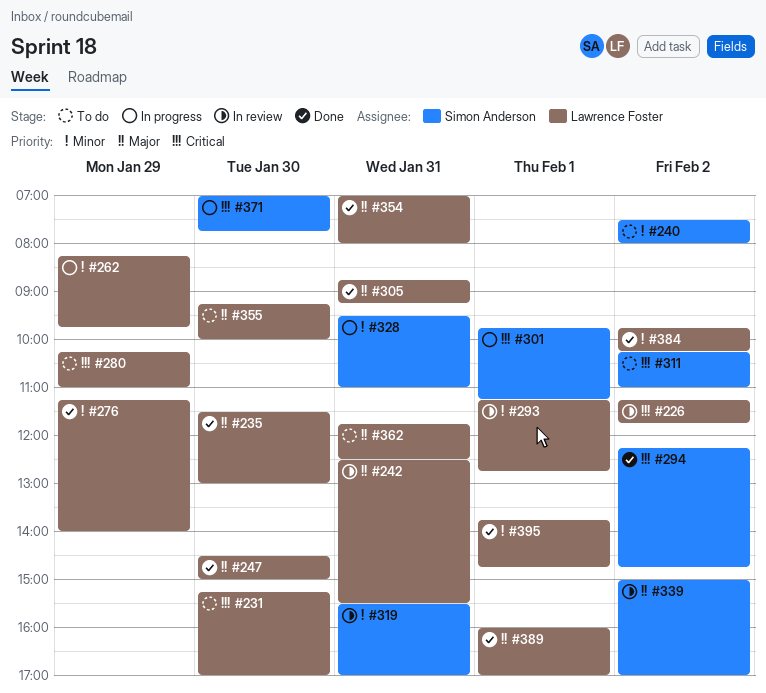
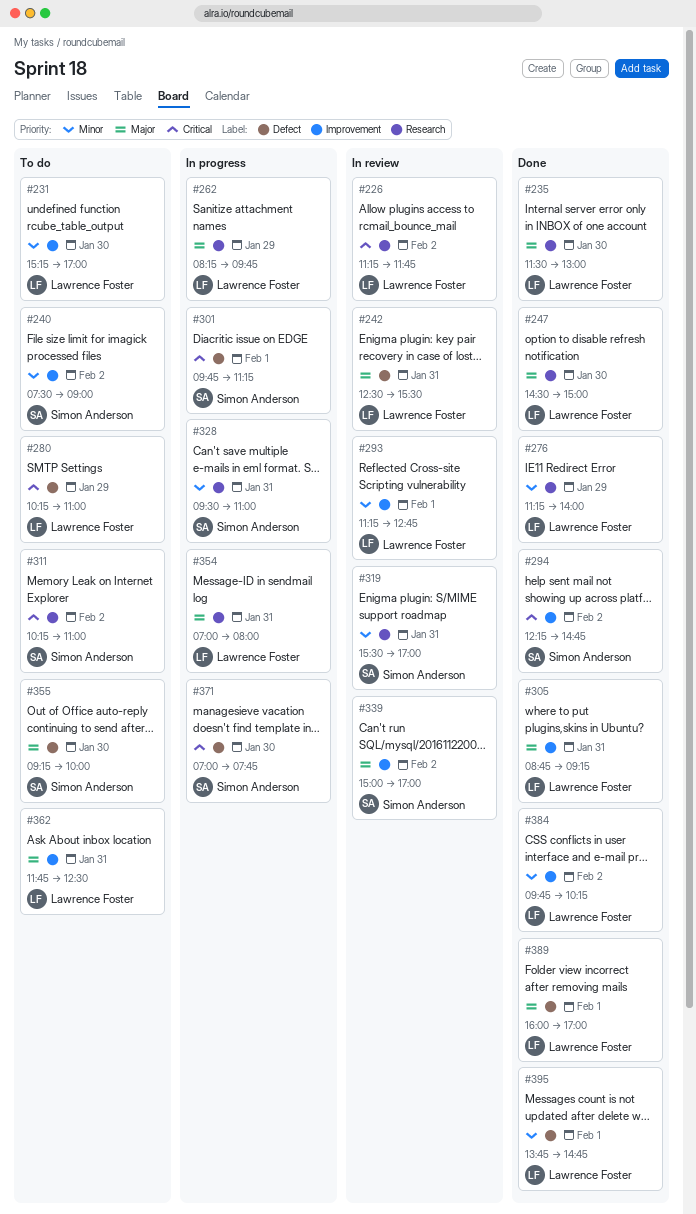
#231, priority: Critical -> Minor
#240, ends: 08:00 -> 09:00
#262, priority: Minor -> Major
#354, status: Done -> In progress
#355, owner: Lawrence Foster -> Simon Anderson

